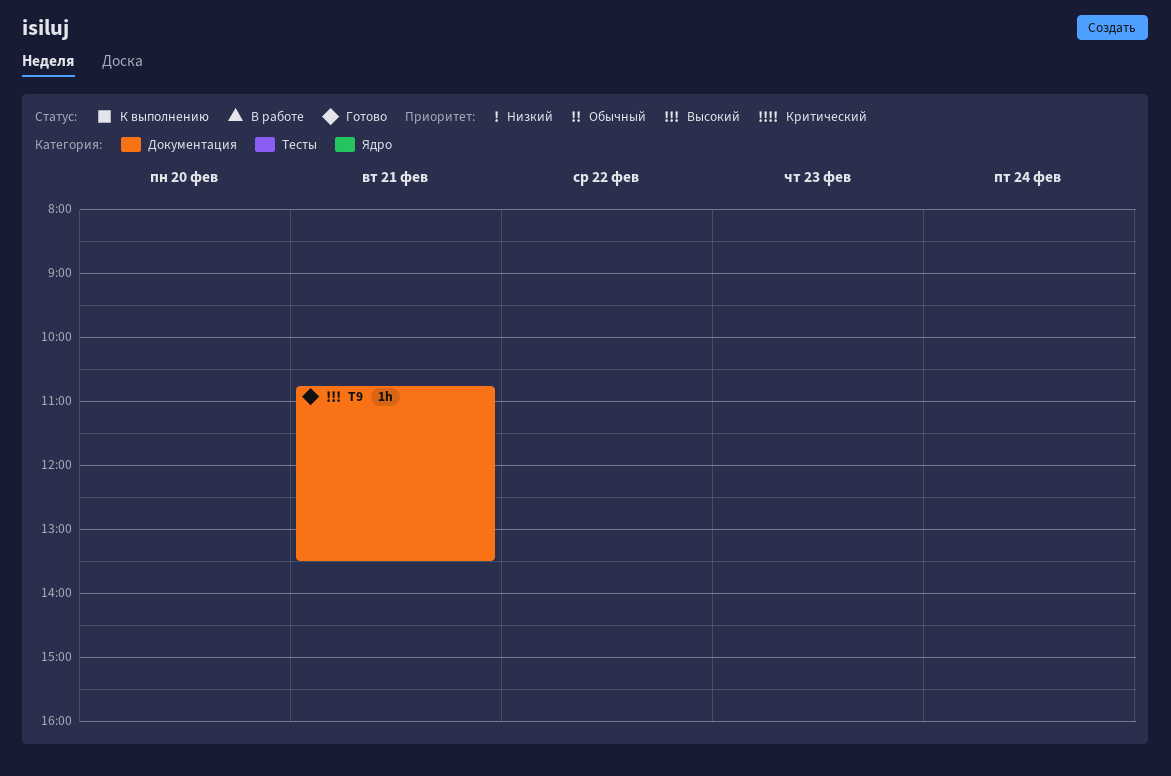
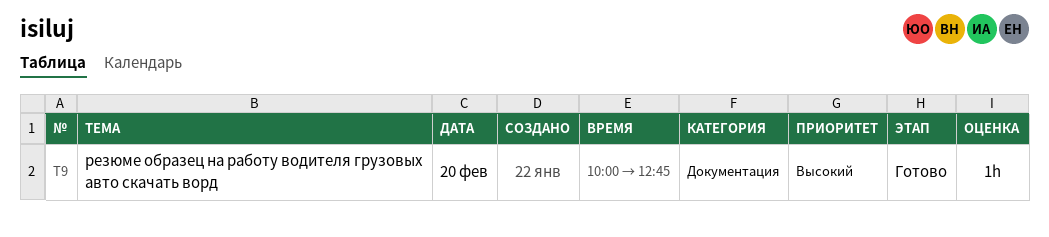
T9, day: Feb 21 -> Feb 20
T9, begins: 10:45 -> 10:00
T9, ends: 13:30 -> 12:45

